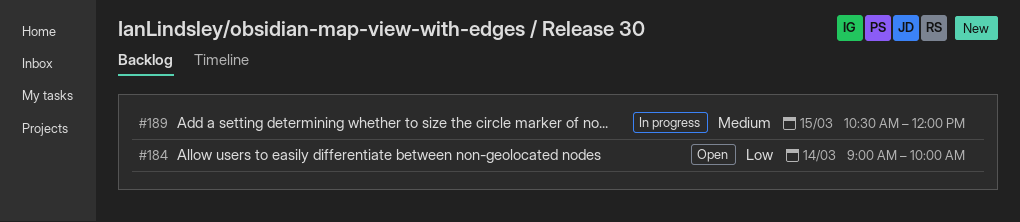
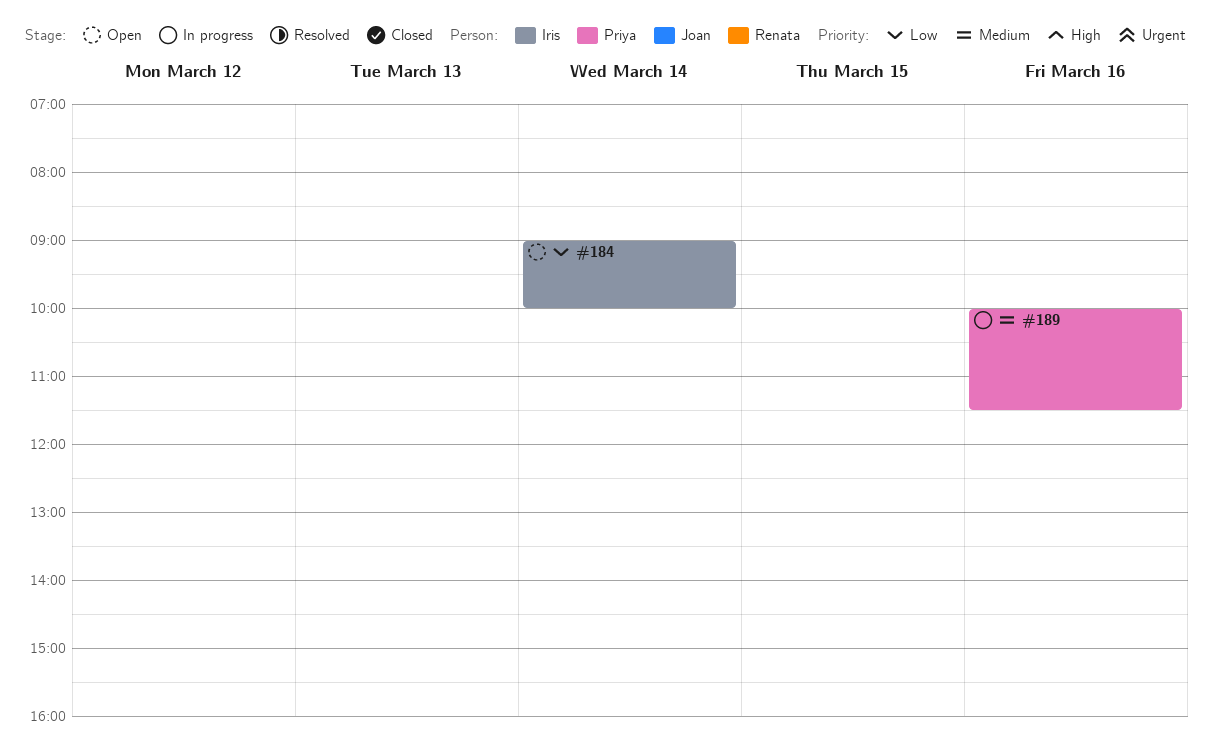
#189, day: Mar 15 -> Mar 16
#189, begins: 10:30 -> 10:00
#189, ends: 12:00 -> 11:30

